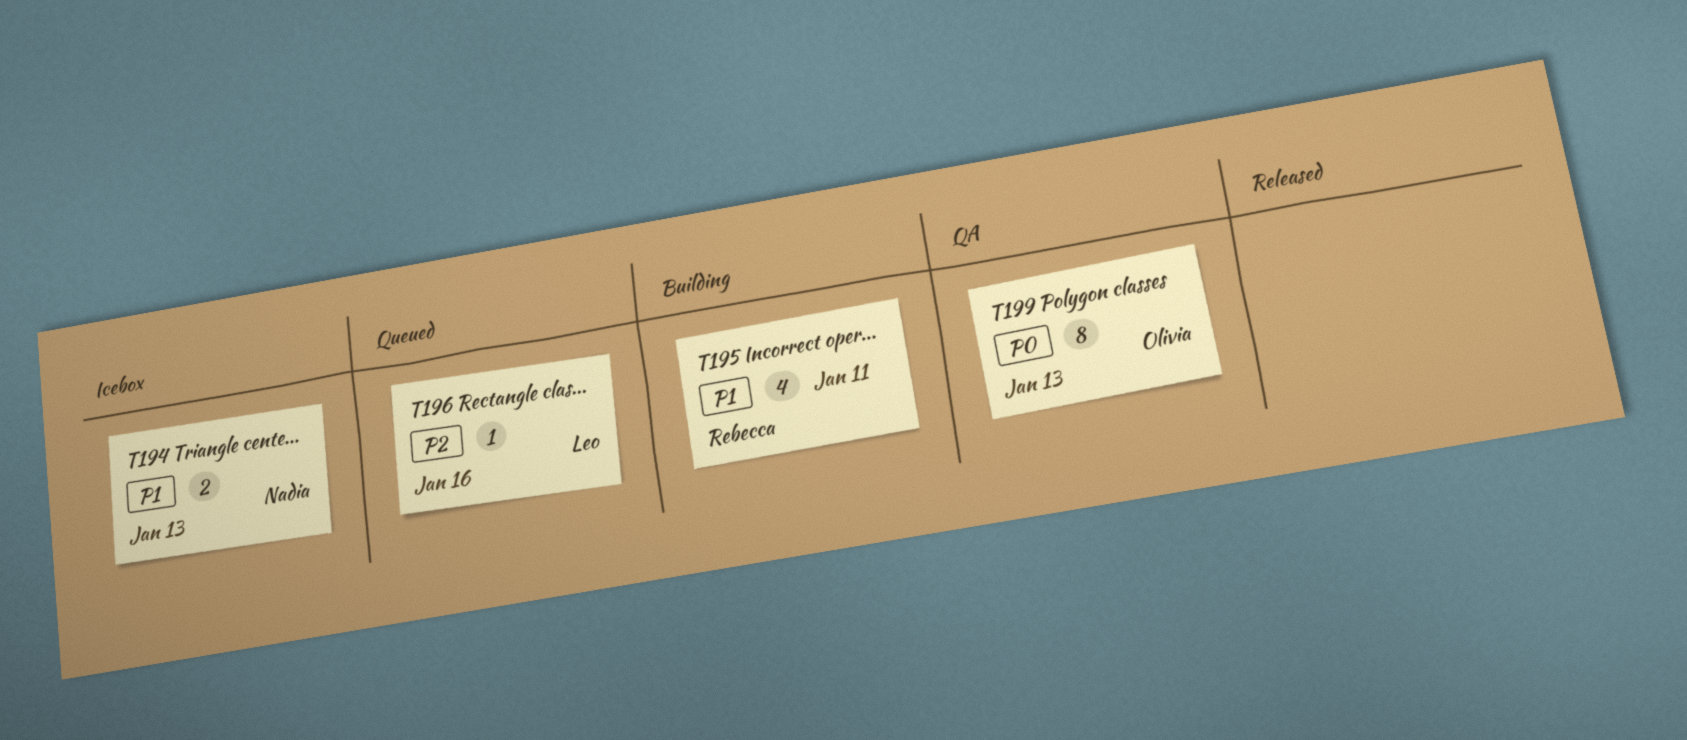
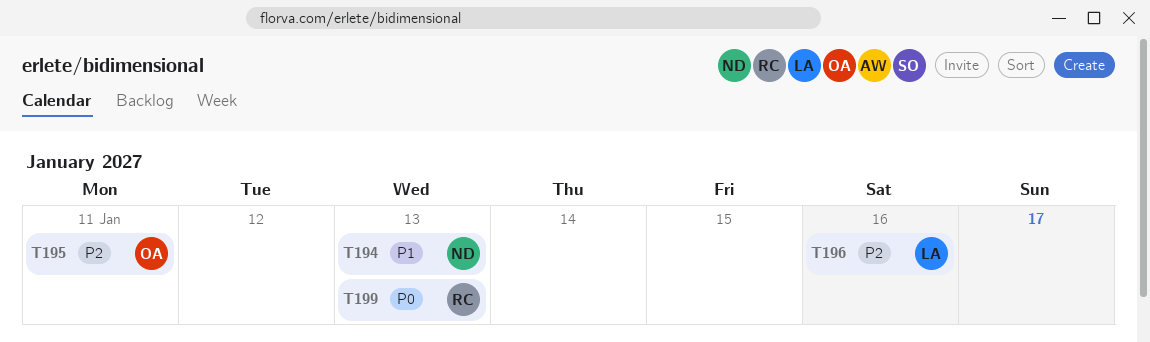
T195, owner: Rebecca -> Olivia
T195, priority: P1 -> P2
T199, owner: Olivia -> Rebecca

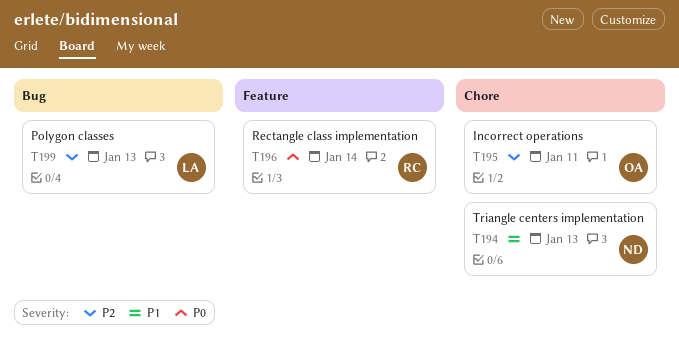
T196, owner: LA -> RC
T196, priority: P2 -> P0
T196, due: Jan 16 -> Jan 14
T199, owner: RC -> LA
T199, priority: P0 -> P2

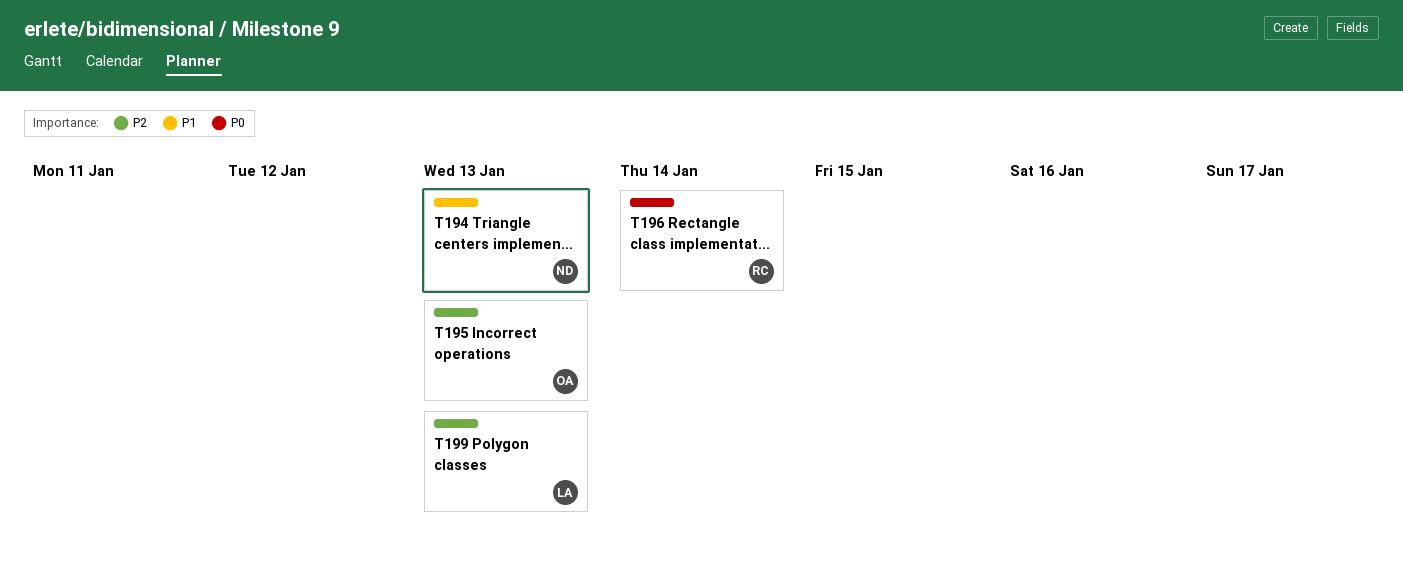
T195, due: Jan 11 -> Jan 13

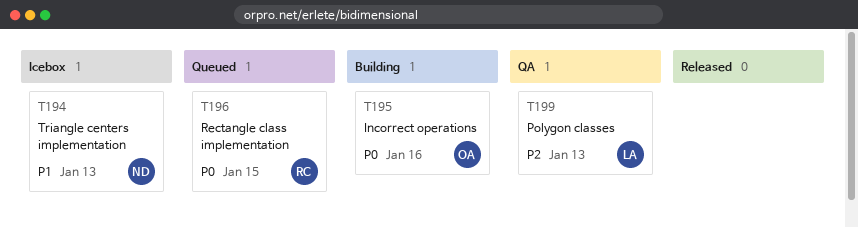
T195, priority: P2 -> P0
T195, due: Jan 13 -> Jan 16
T196, due: Jan 14 -> Jan 15

